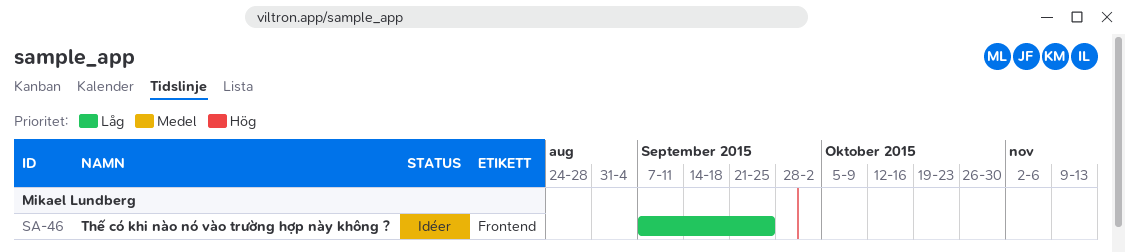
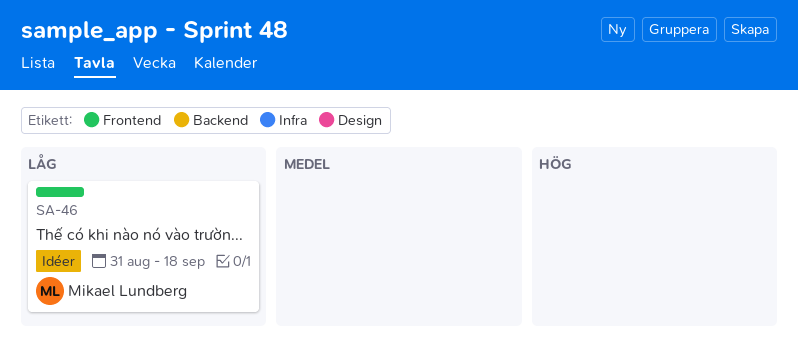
SA-46, start: Sep 7 -> Aug 31
SA-46, due: Sep 25 -> Sep 18

